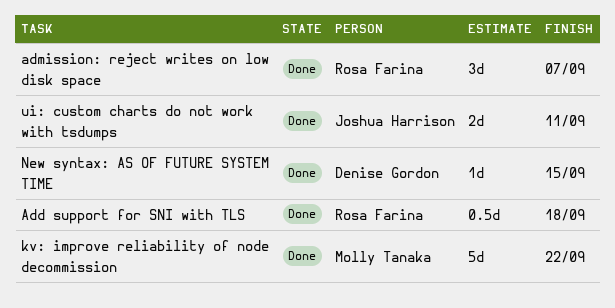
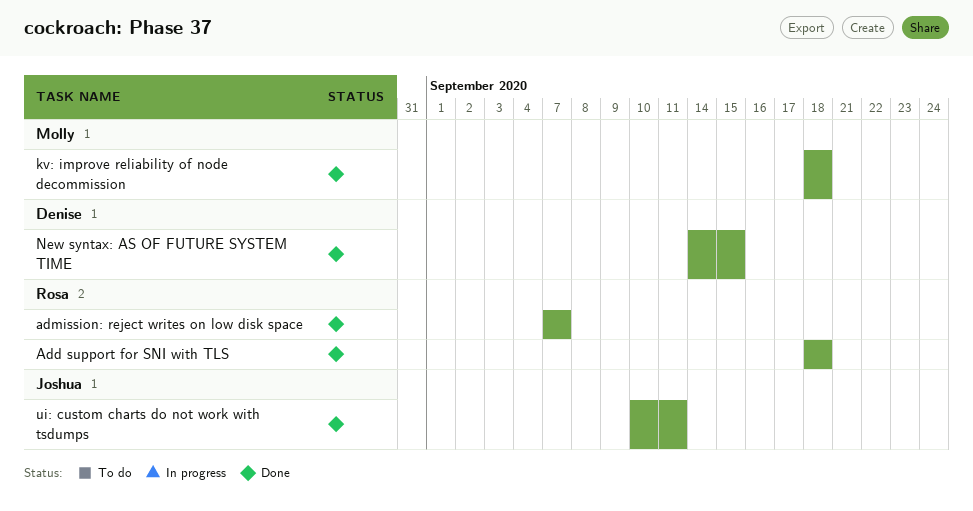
kv: improve reliability of node decommission, due: Sep 22 -> Sep 18

